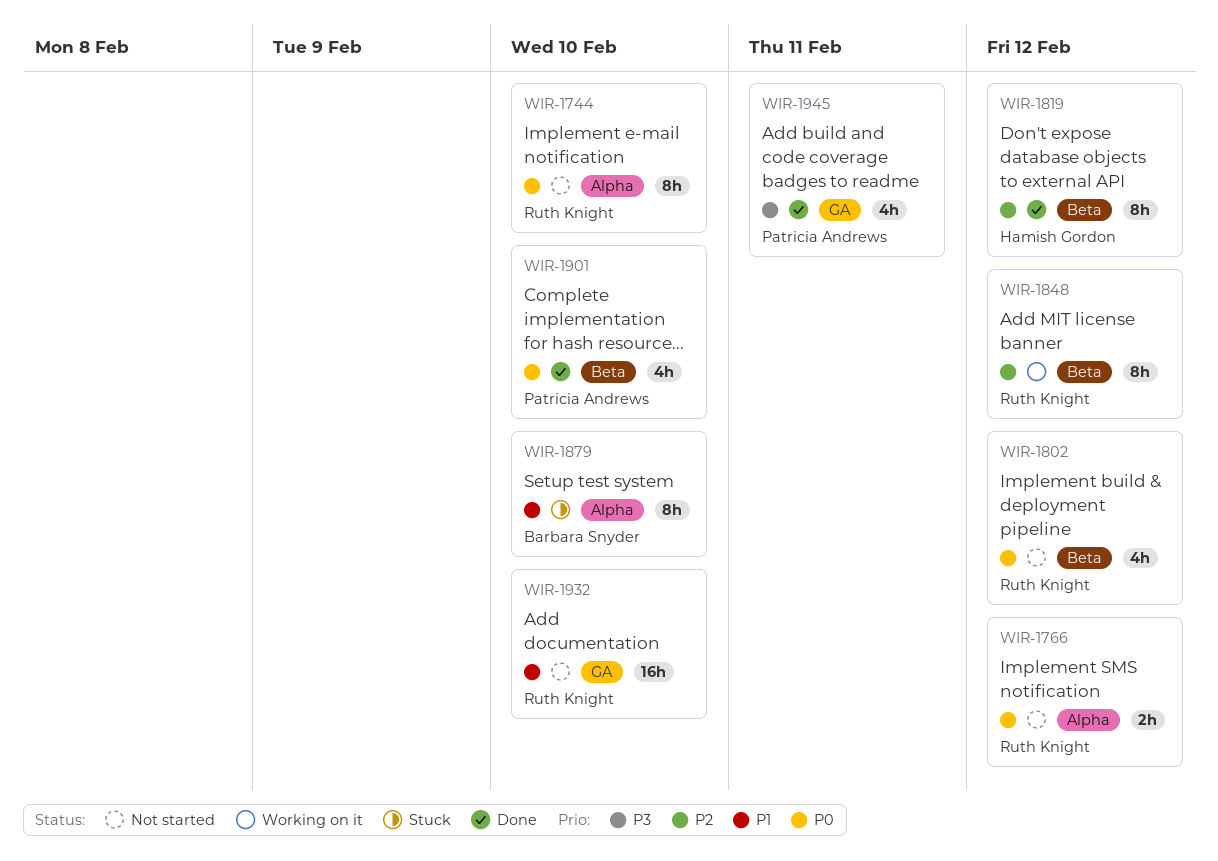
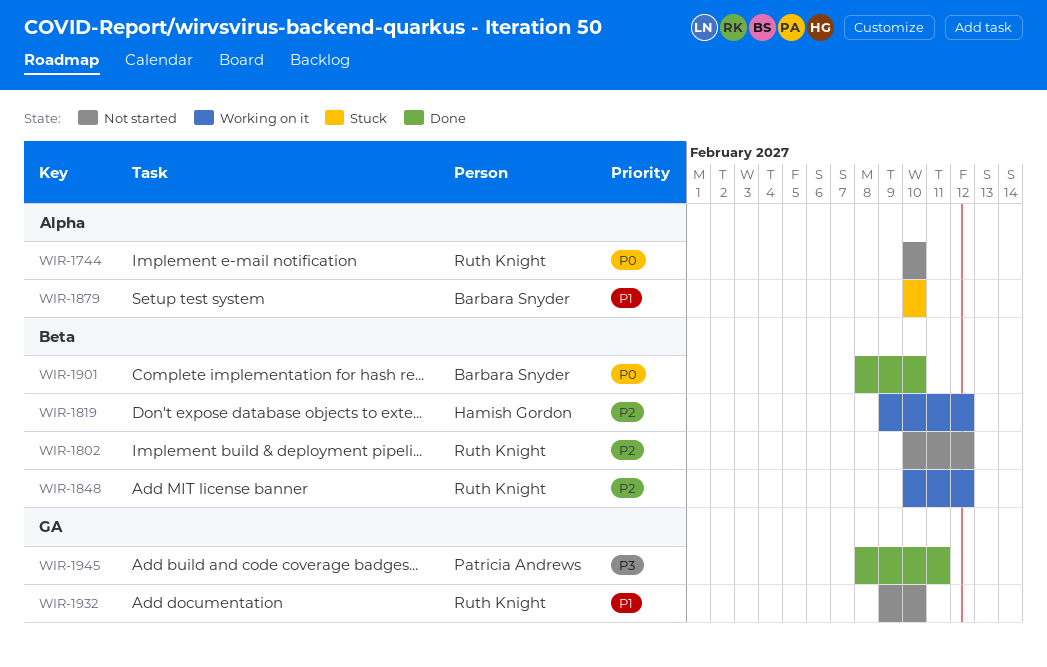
WIR-1766: present -> none
WIR-1802, priority: P0 -> P2
WIR-1819, status: Done -> Working on it
WIR-1901, owner: Patricia Andrews -> Barbara Snyder

